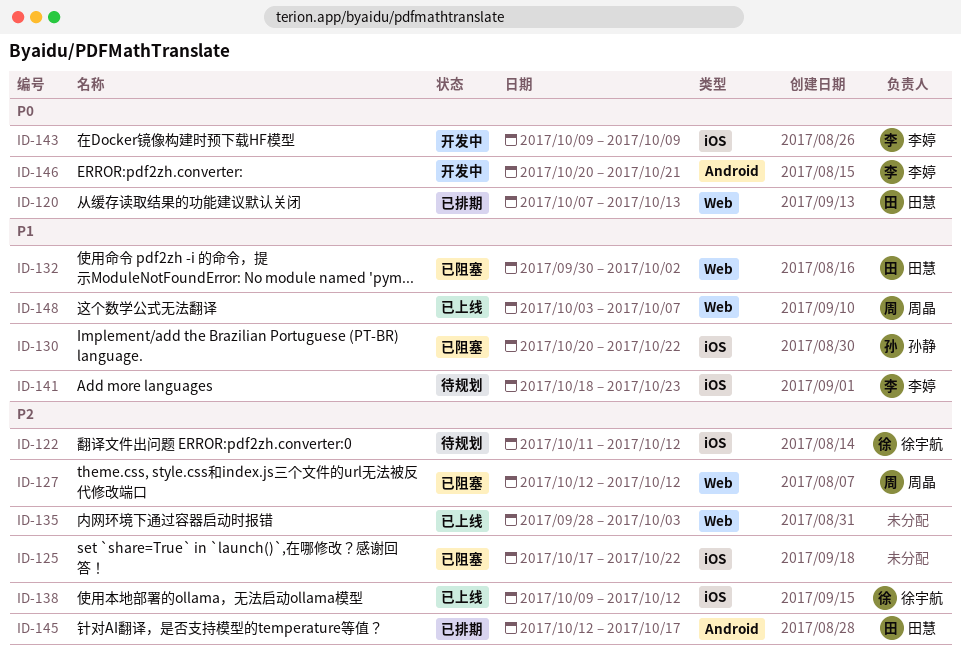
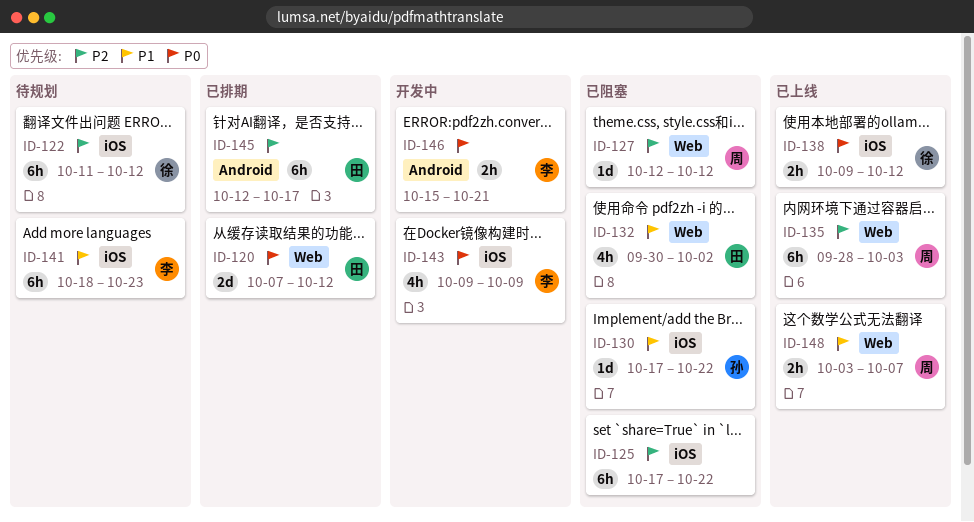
ID-120, due: Oct 13 -> Oct 12
ID-130, start: Oct 20 -> Oct 17
ID-135, owner: none -> 周晶
ID-138, priority: P2 -> P0
ID-146, start: Oct 20 -> Oct 15

